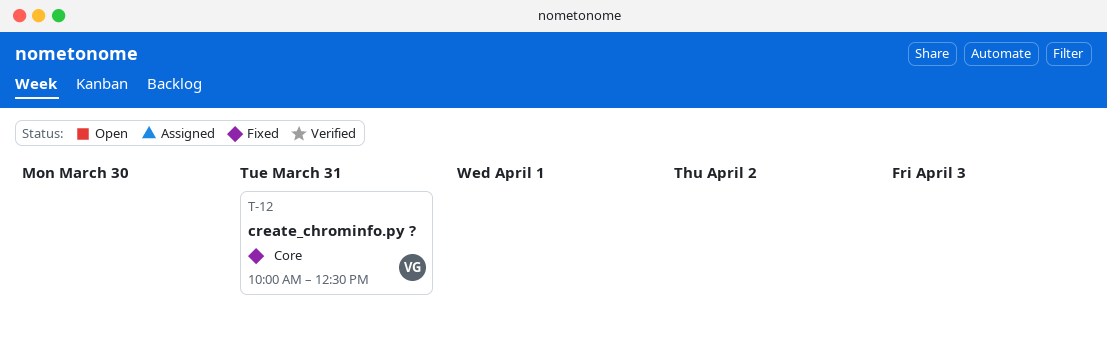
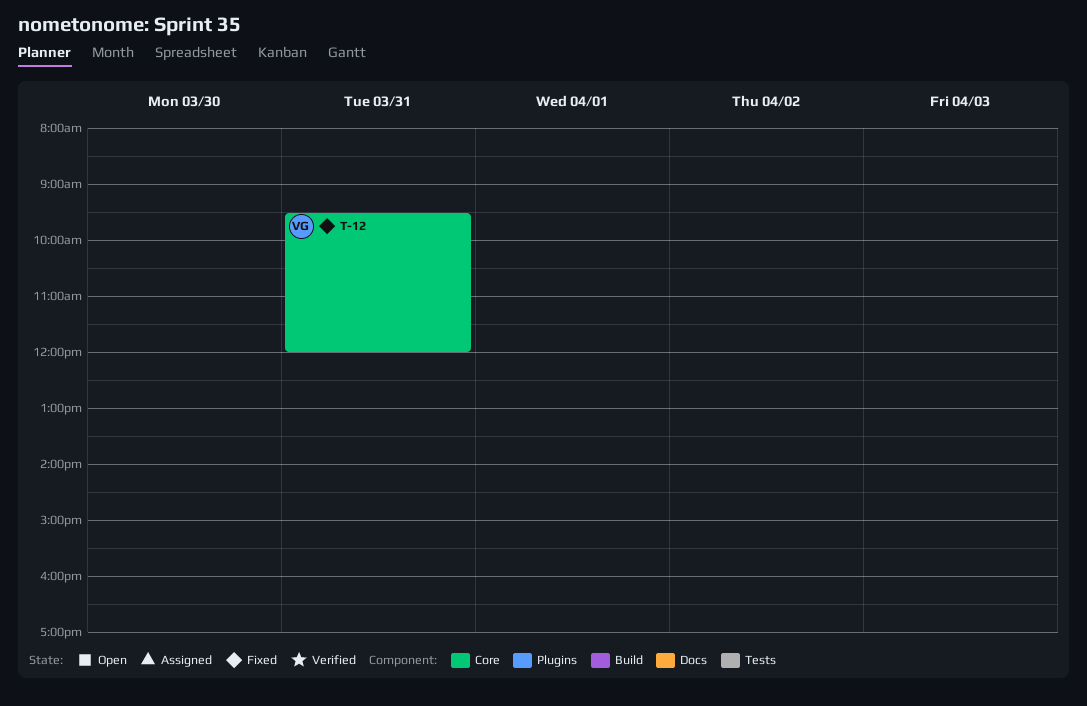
T-12, begins: 10:00 -> 09:30
T-12, ends: 12:30 -> 12:00

